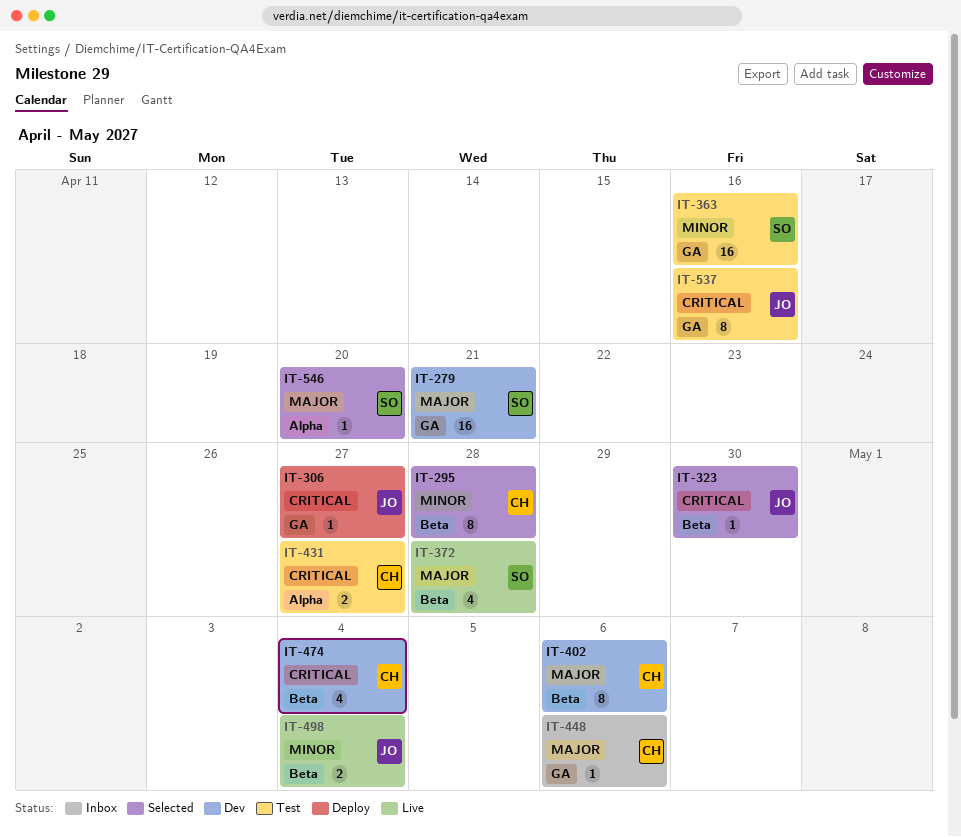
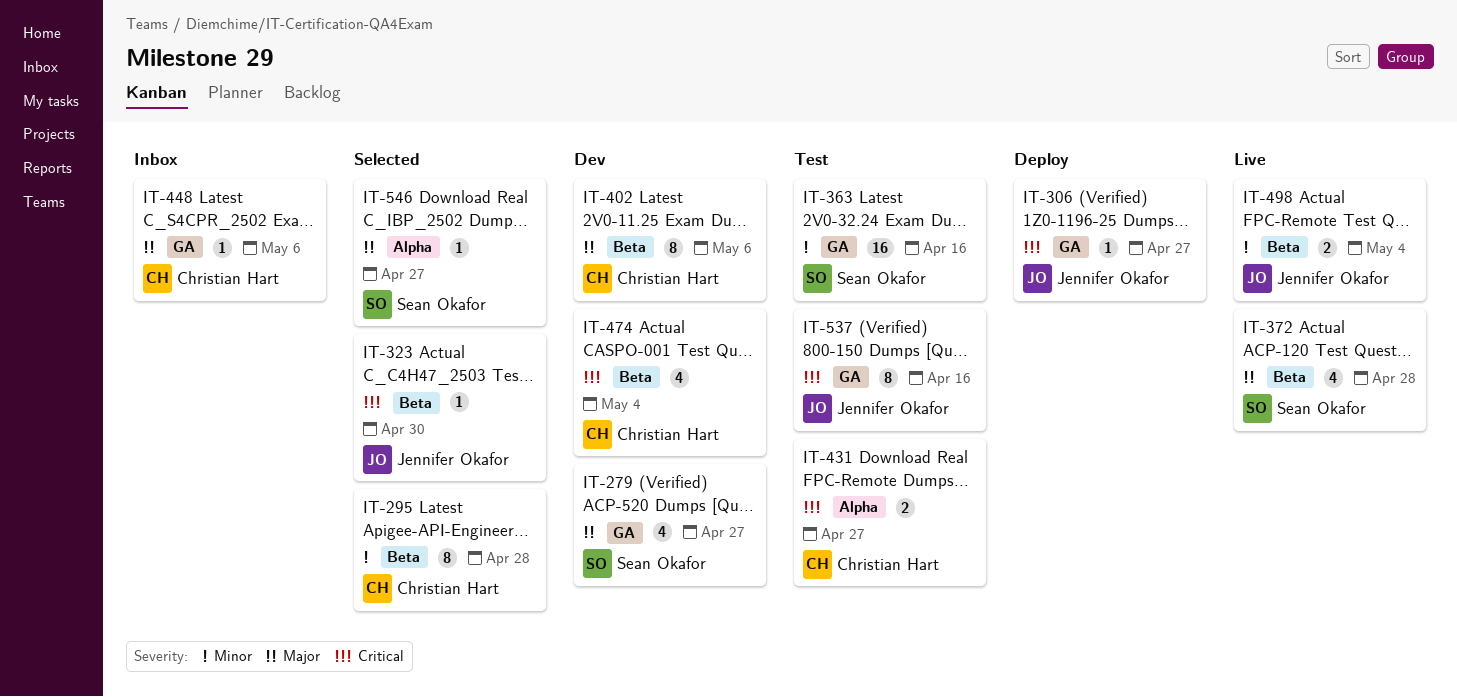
IT-279, estimate: 16 -> 4
IT-279, due: Apr 21 -> Apr 27
IT-546, due: Apr 20 -> Apr 27

